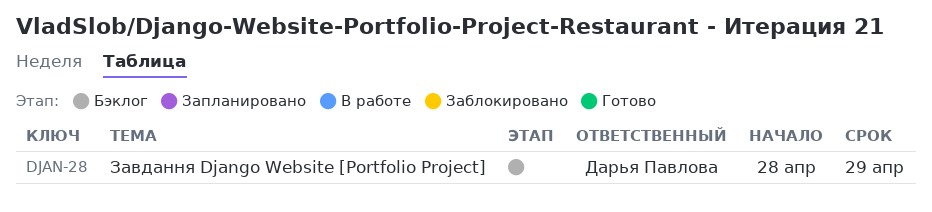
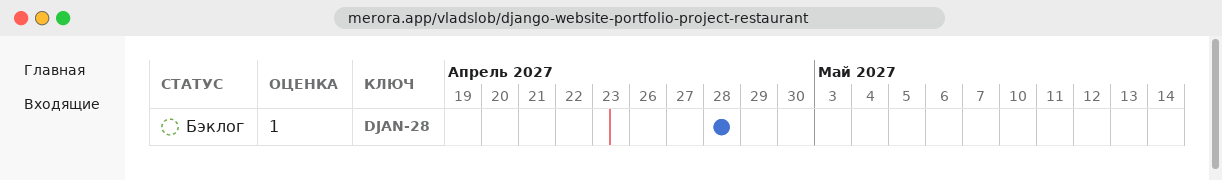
DJAN-28, due: Apr 29 -> Apr 28

